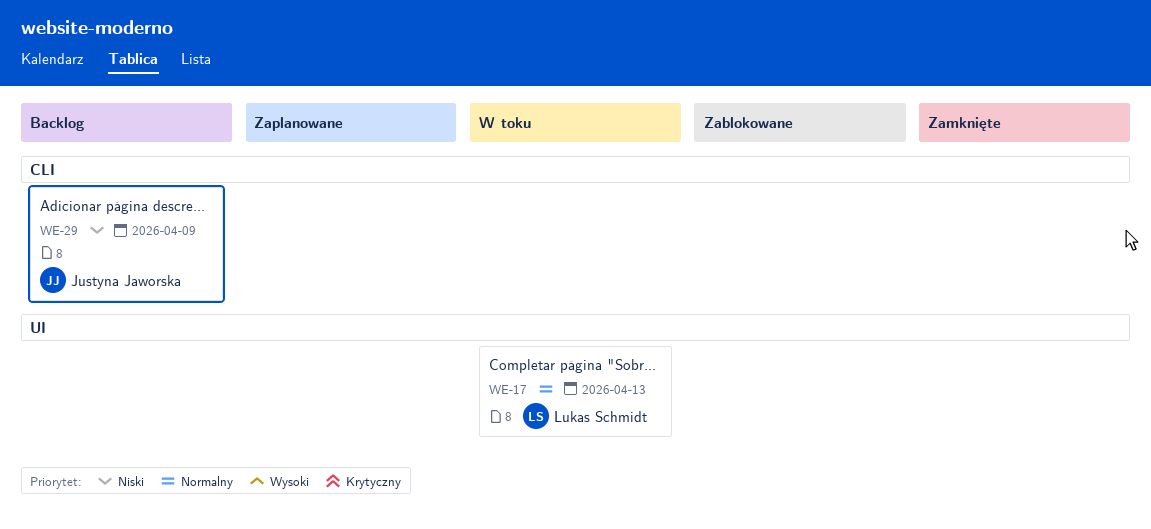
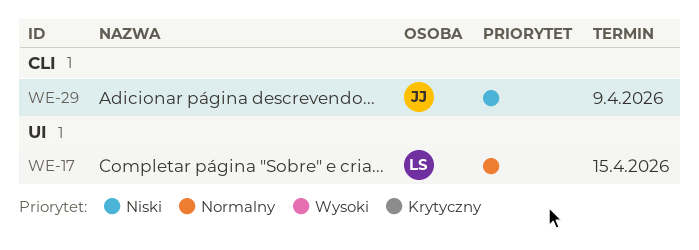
WE-17, due: Apr 13 -> Apr 15

